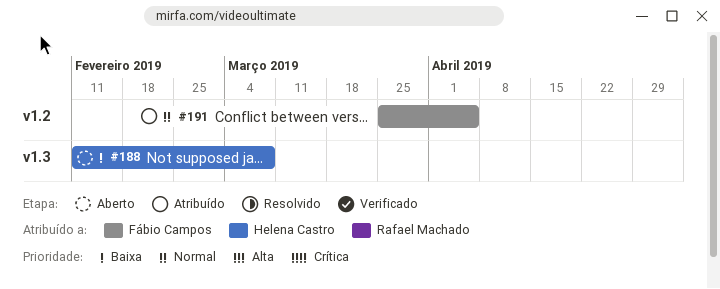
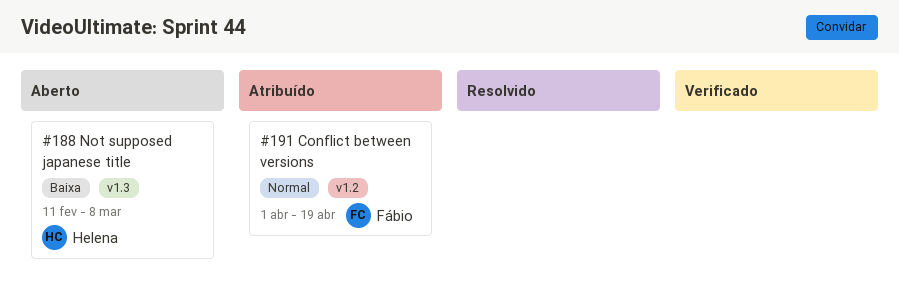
#191, start: Mar 25 -> Apr 1
#191, due: Apr 5 -> Apr 19

